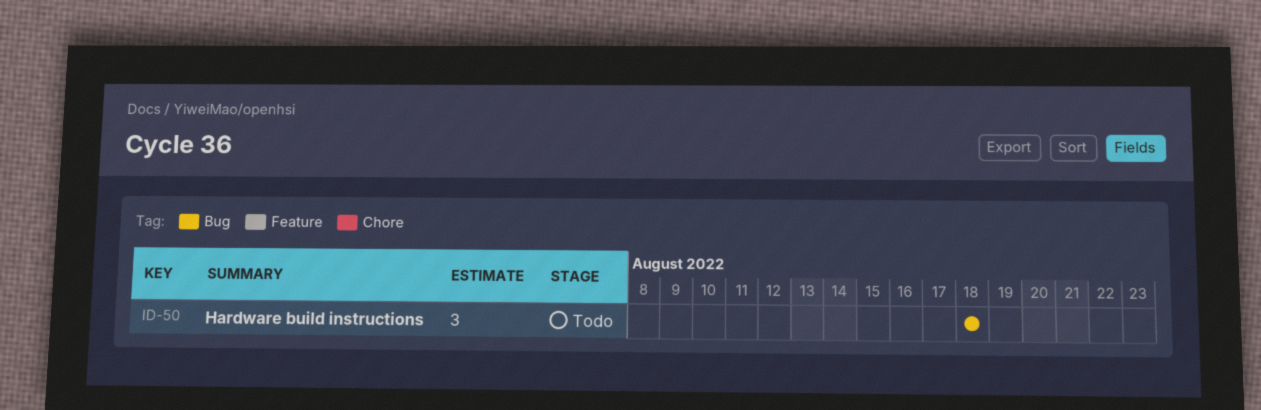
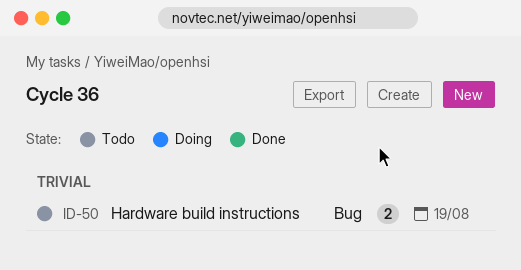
ID-50, estimate: 3 -> 2
ID-50, due: Aug 18 -> Aug 19

